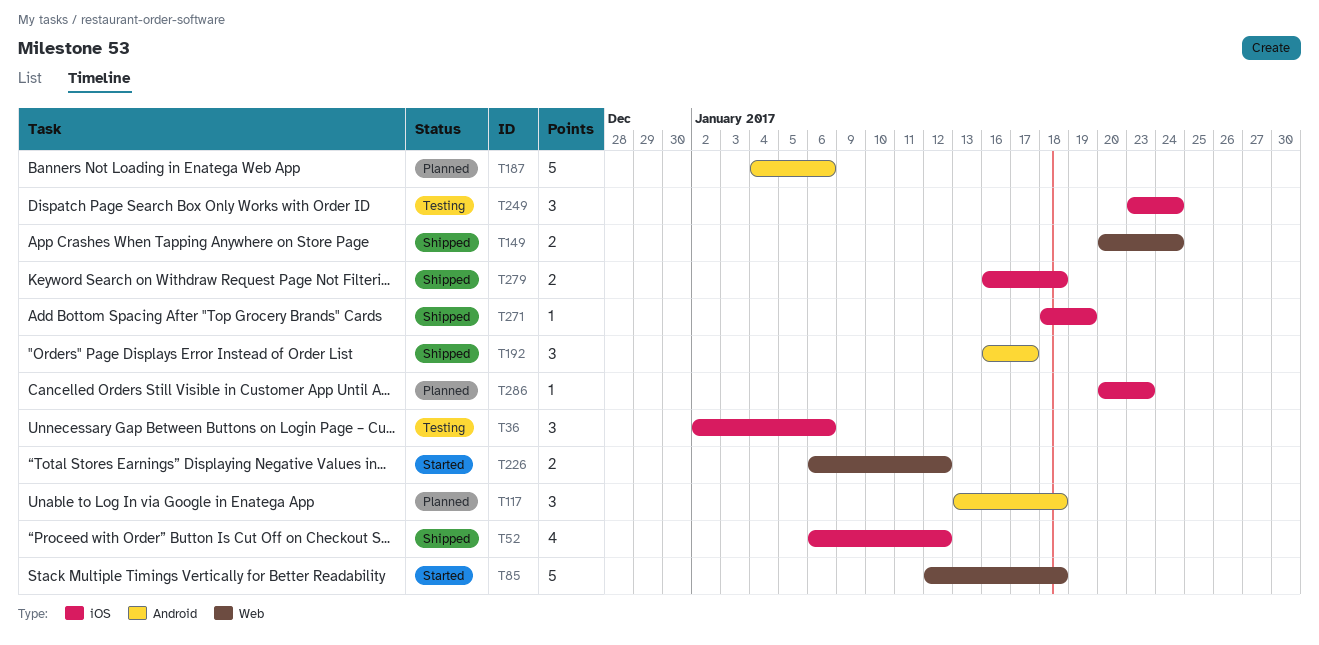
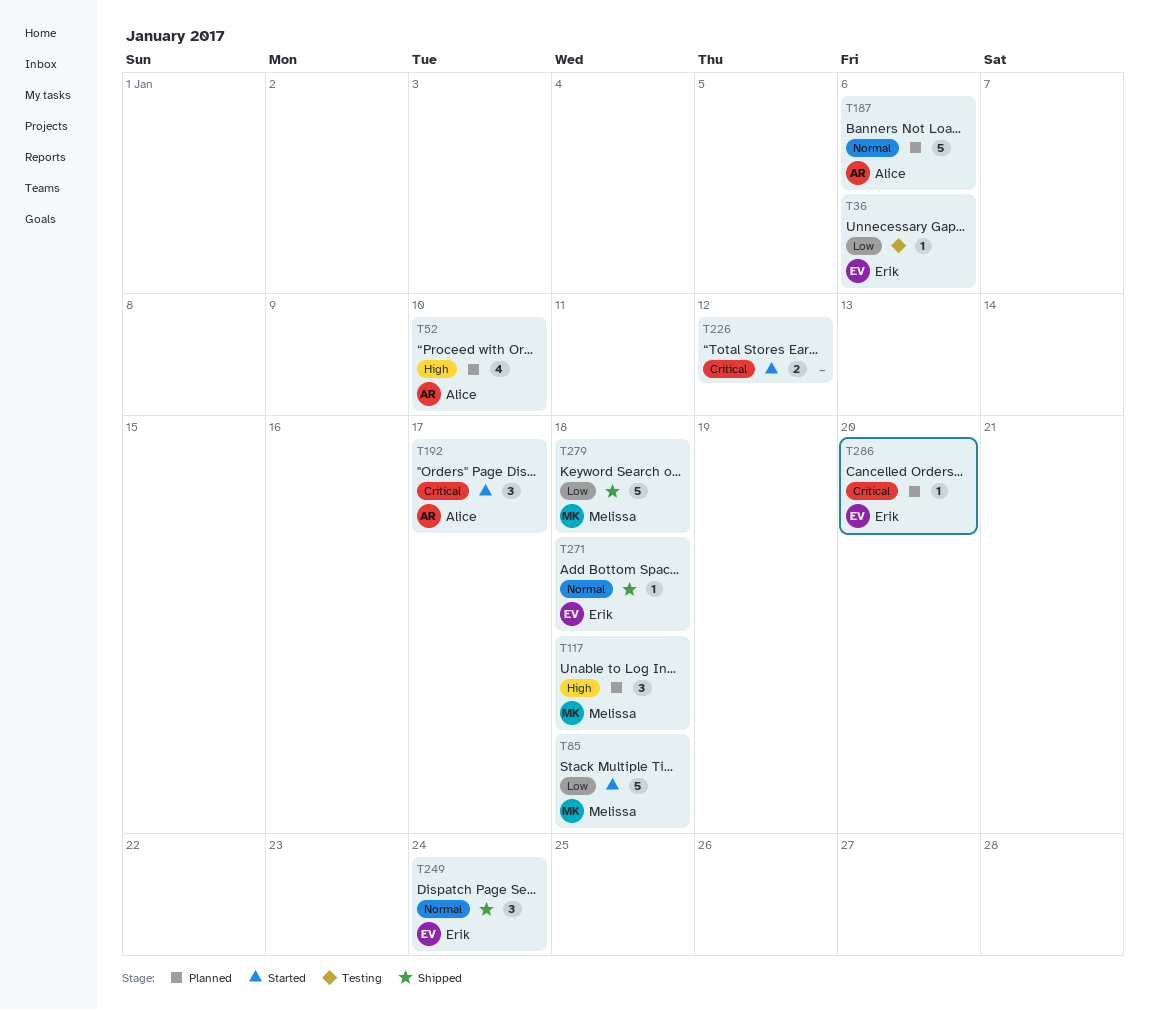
T36, estimate: 3 -> 1
T52, status: Shipped -> Planned
T52, due: Jan 12 -> Jan 10
T149: present -> none
T192, status: Shipped -> Started
T249, status: Testing -> Shipped
T271, due: Jan 19 -> Jan 18
T279, estimate: 2 -> 5
T286, due: Jan 23 -> Jan 20

